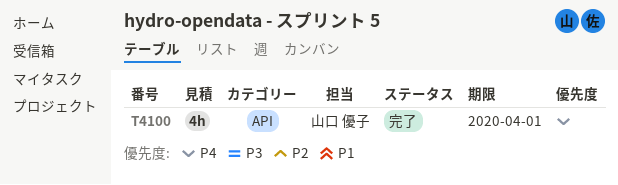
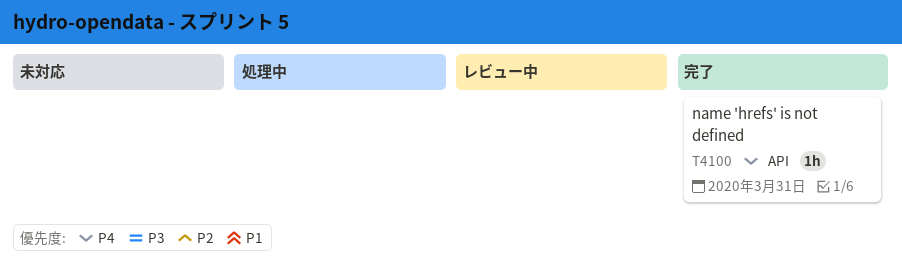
T4100, estimate: 4h -> 1h
T4100, due: Apr 1 -> Mar 31

